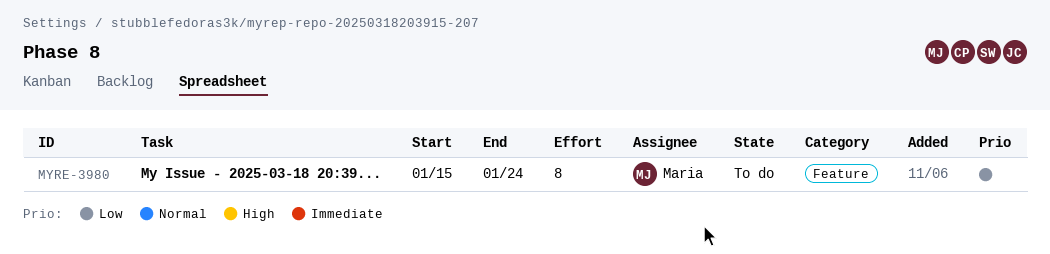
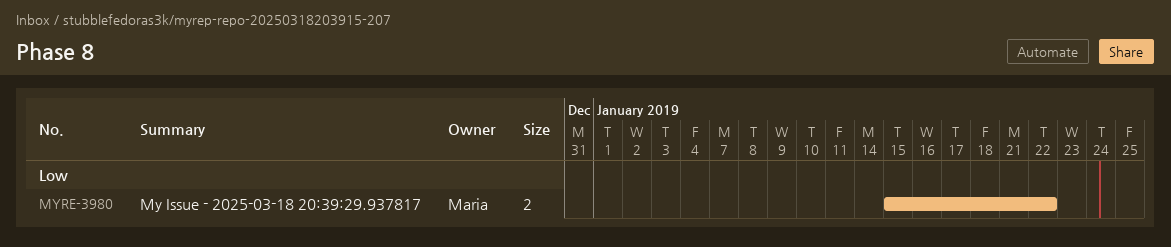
MYRE-3980, estimate: 8 -> 2
MYRE-3980, due: Jan 24 -> Jan 22

